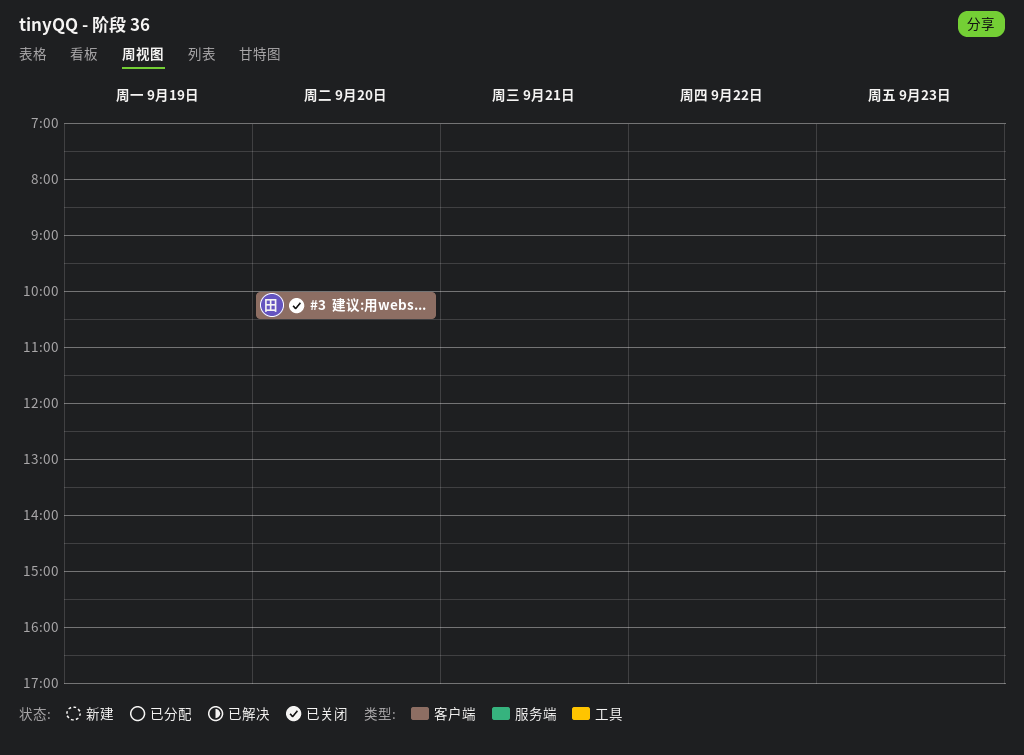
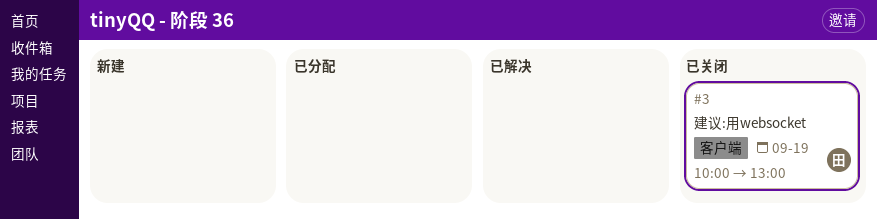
#3, day: Sep 20 -> Sep 19
#3, ends: 10:30 -> 13:00

